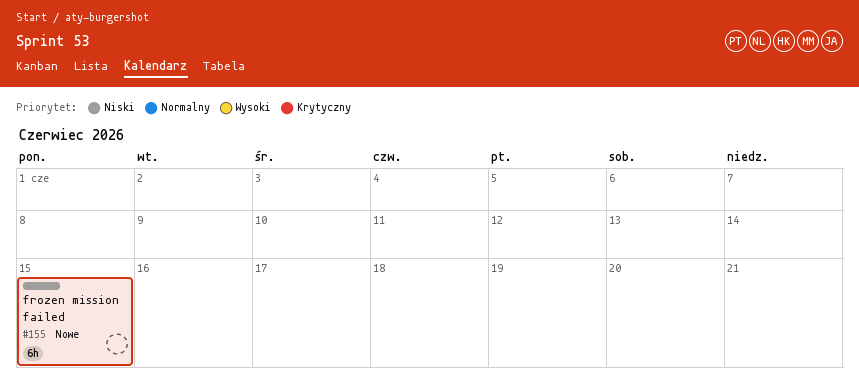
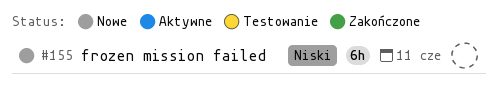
#155, due: Jun 15 -> Jun 11

